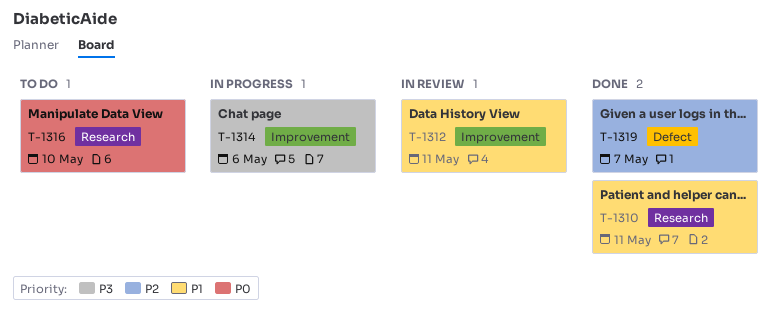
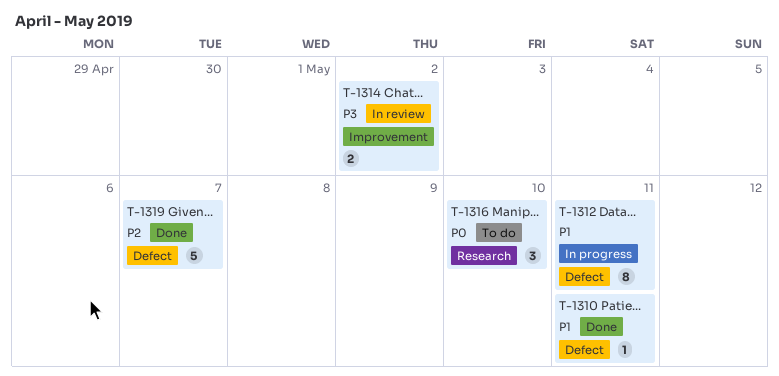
T-1310, label: Research -> Defect
T-1312, status: In review -> In progress
T-1312, label: Improvement -> Defect
T-1314, status: In progress -> In review
T-1314, due: May 6 -> May 2

